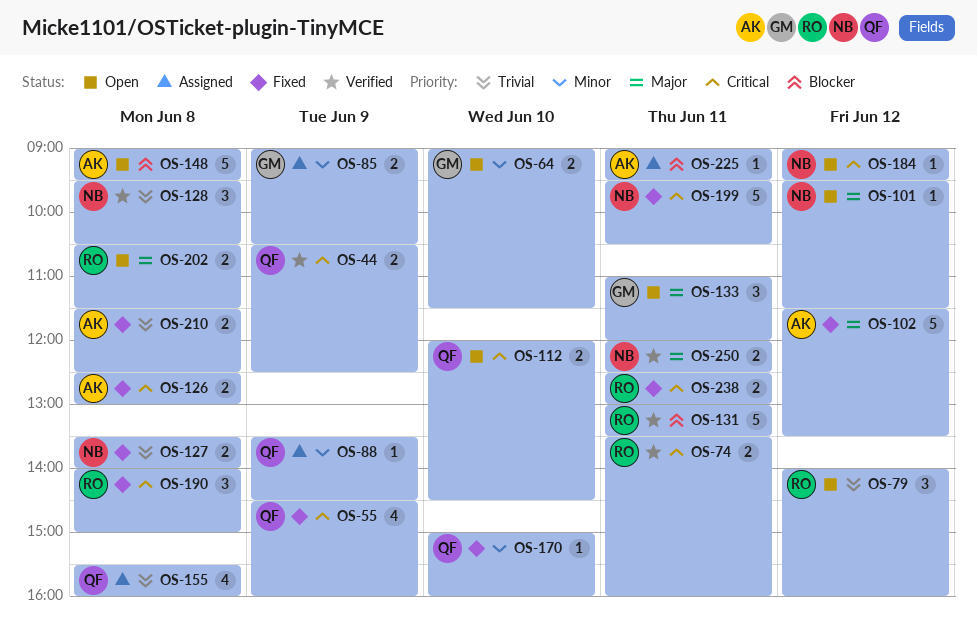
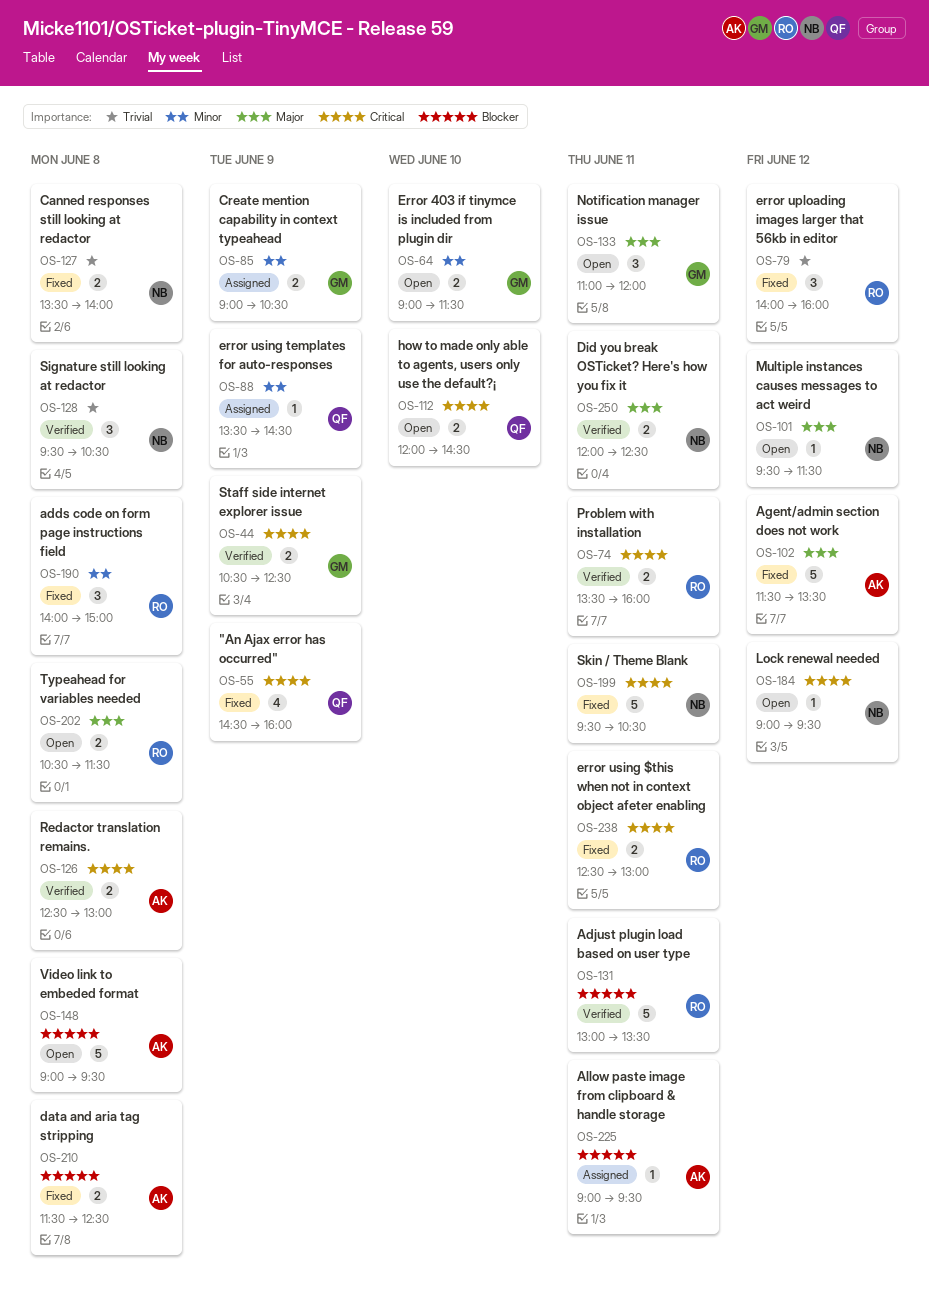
OS-44, owner: QF -> GM
OS-79, status: Open -> Fixed
OS-126, status: Fixed -> Verified
OS-155: present -> none
OS-170: present -> none
OS-190, priority: Critical -> Minor
OS-210, priority: Trivial -> Blocker

